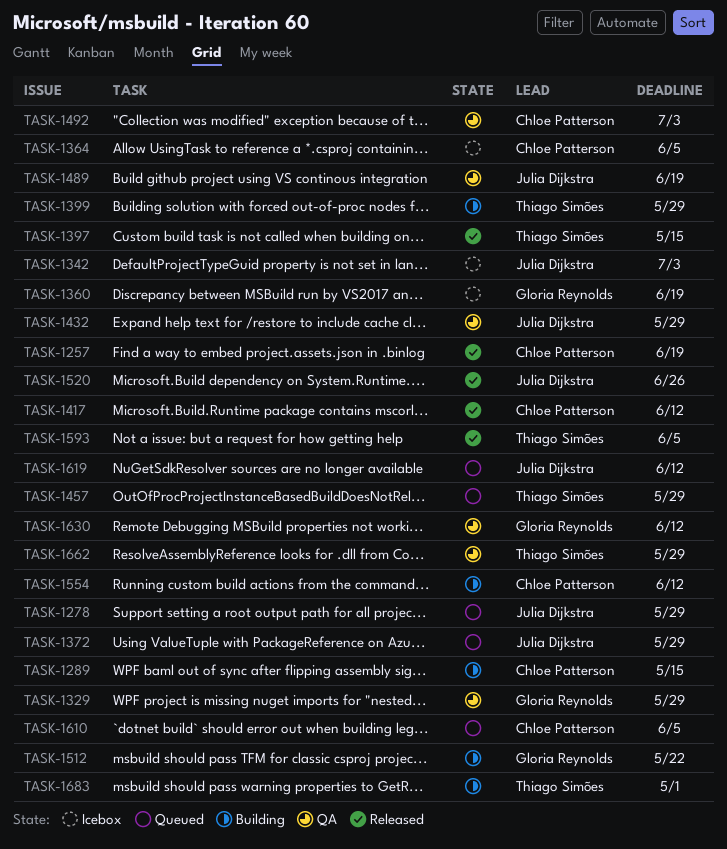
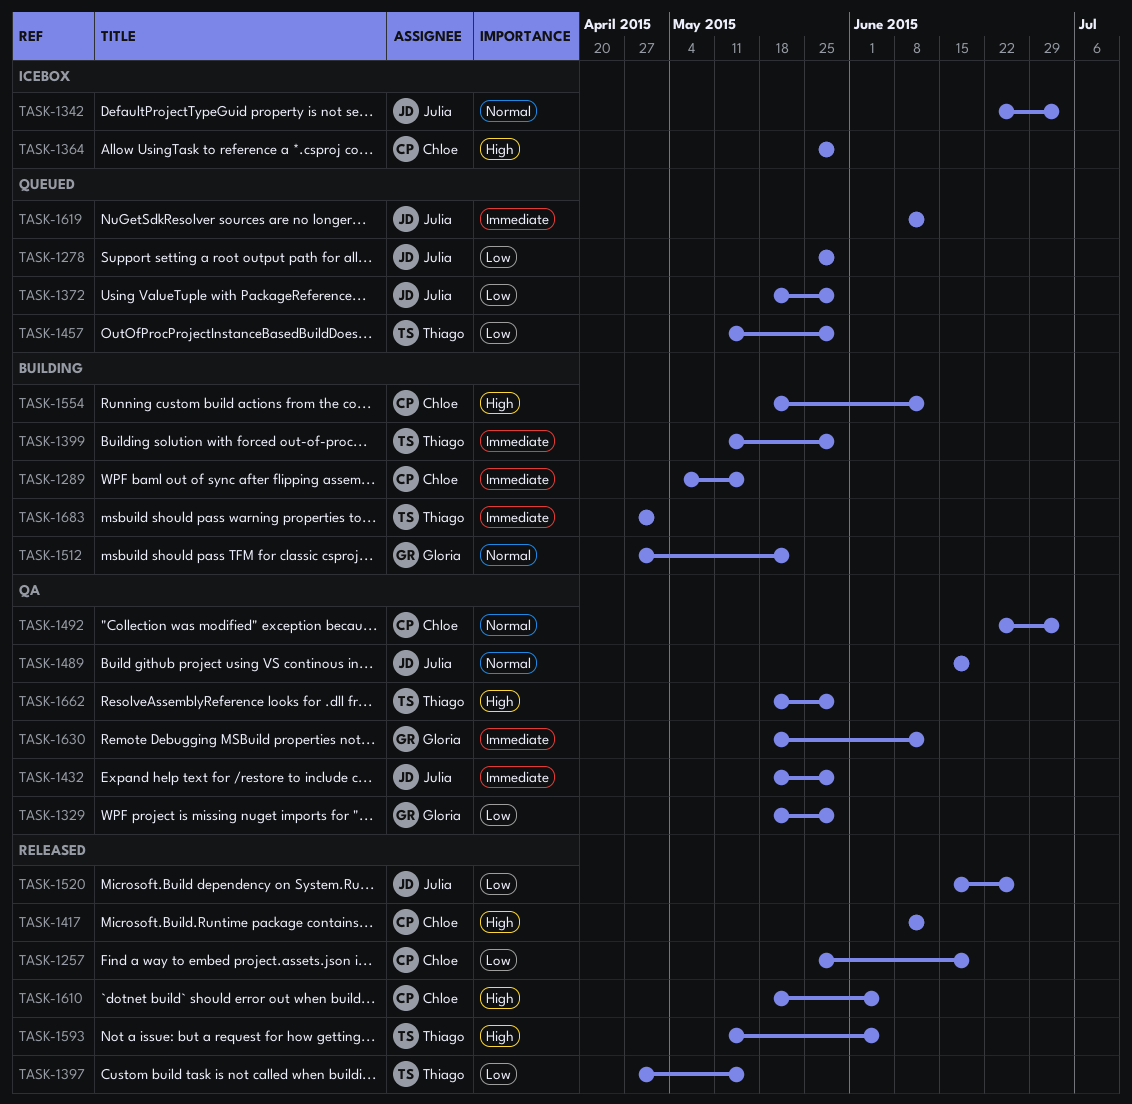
TASK-1360: present -> none
TASK-1364, due: Jun 5 -> May 29
TASK-1610, status: Queued -> Released

